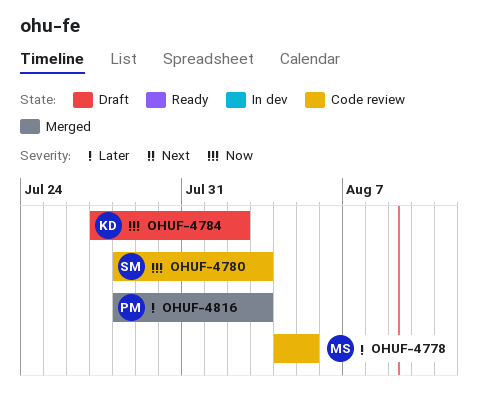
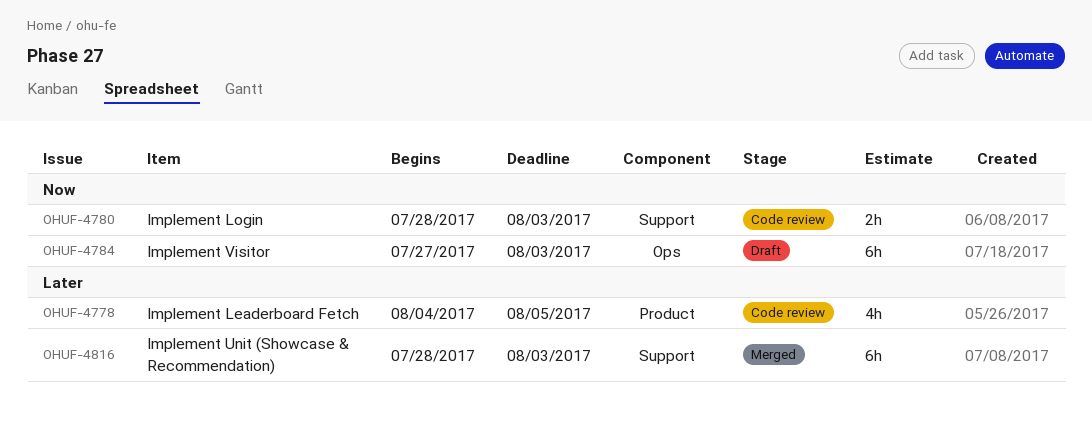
OHUF-4784, due: Aug 2 -> Aug 3

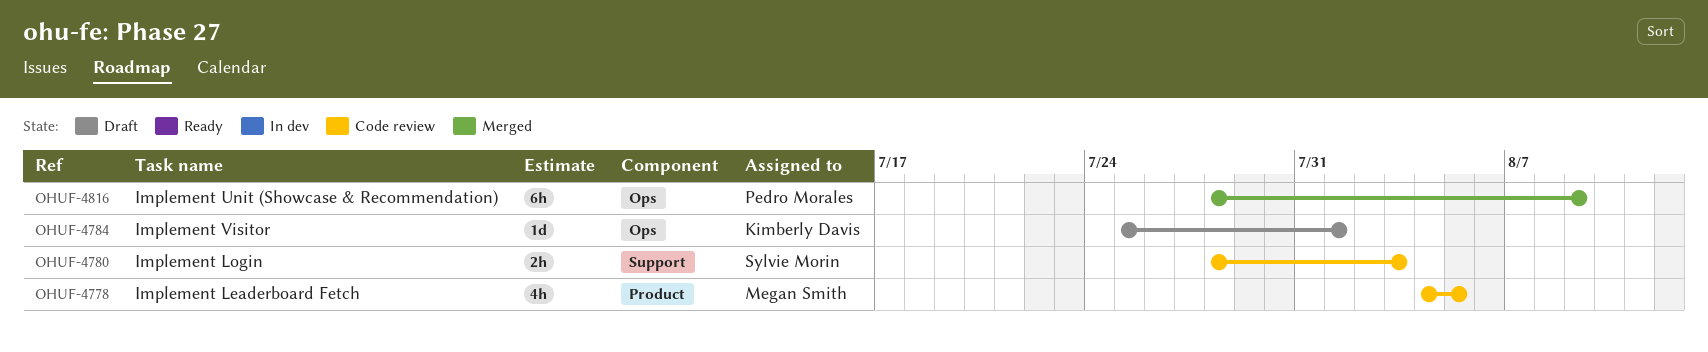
OHUF-4784, estimate: 6h -> 1d
OHUF-4784, start: Jul 27 -> Jul 25
OHUF-4784, due: Aug 3 -> Aug 1
OHUF-4816, label: Support -> Ops
OHUF-4816, due: Aug 3 -> Aug 9

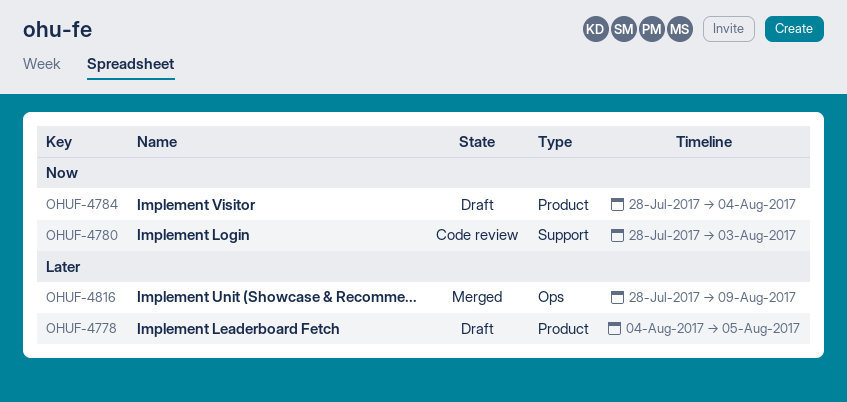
OHUF-4778, status: Code review -> Draft
OHUF-4784, label: Ops -> Product
OHUF-4784, start: Jul 25 -> Jul 28
OHUF-4784, due: Aug 1 -> Aug 4

